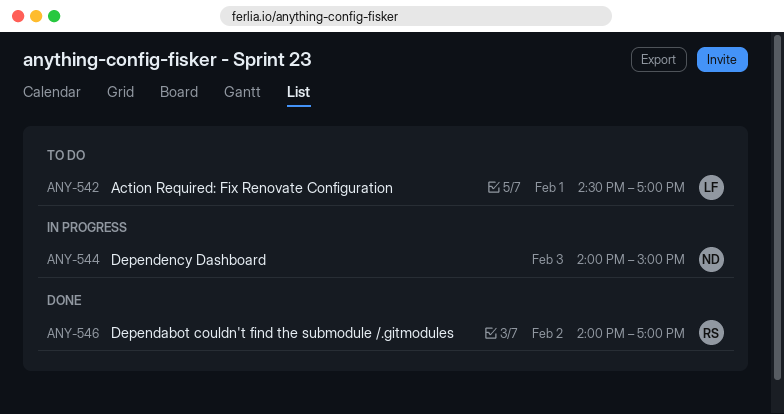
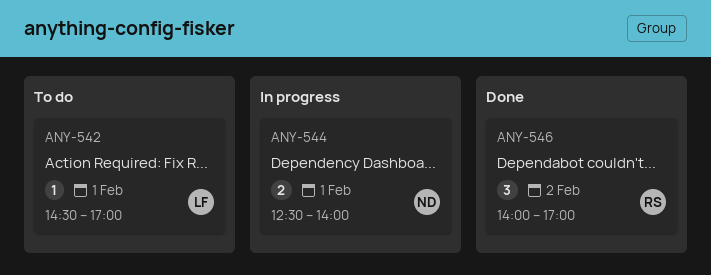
ANY-544, day: Feb 3 -> Feb 1
ANY-544, begins: 14:00 -> 12:30
ANY-544, ends: 15:00 -> 14:00

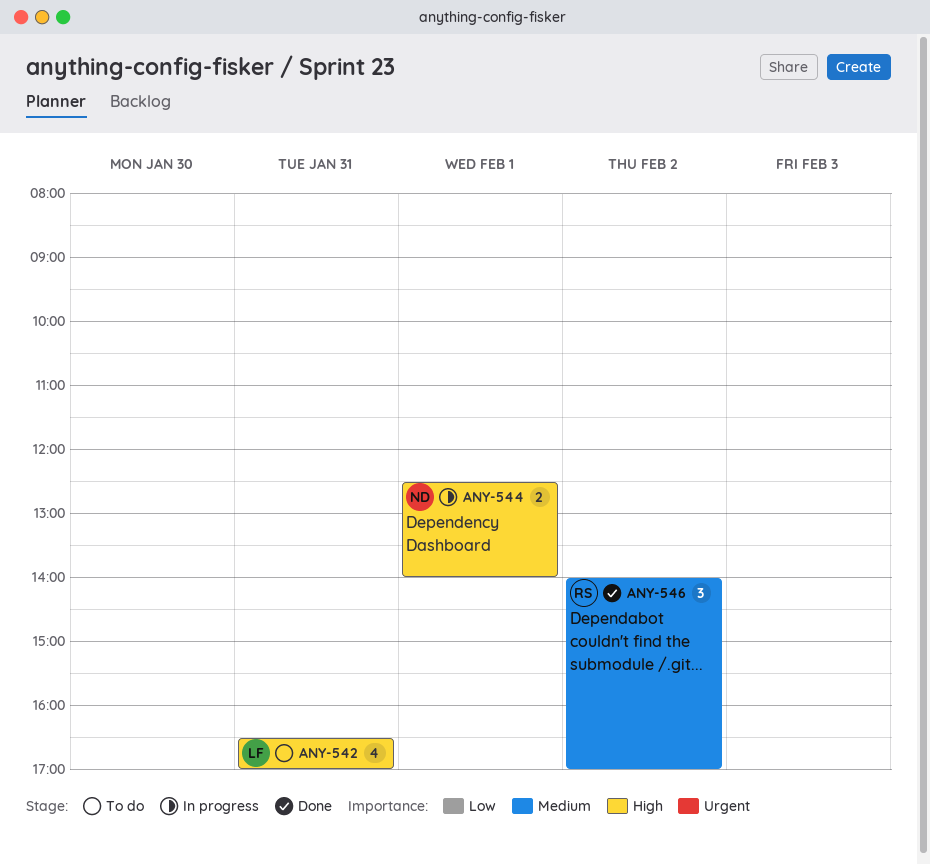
ANY-542, estimate: 1 -> 4
ANY-542, day: Feb 1 -> Jan 31
ANY-542, begins: 14:30 -> 16:30

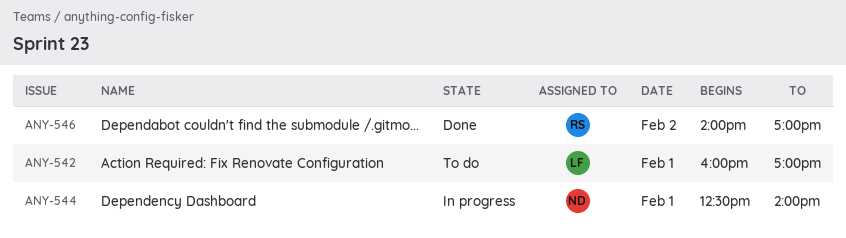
ANY-542, day: Jan 31 -> Feb 1
ANY-542, begins: 16:30 -> 16:00

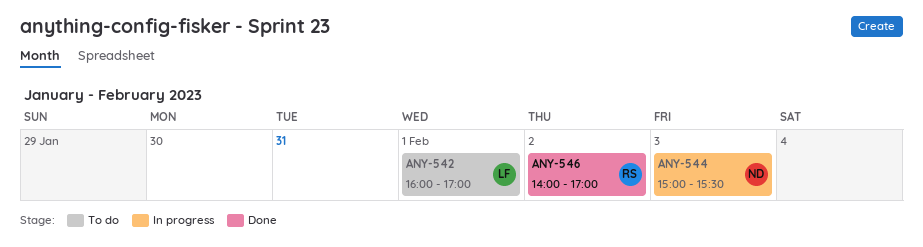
ANY-544, day: Feb 1 -> Feb 3
ANY-544, begins: 12:30 -> 15:00
ANY-544, ends: 14:00 -> 15:30

